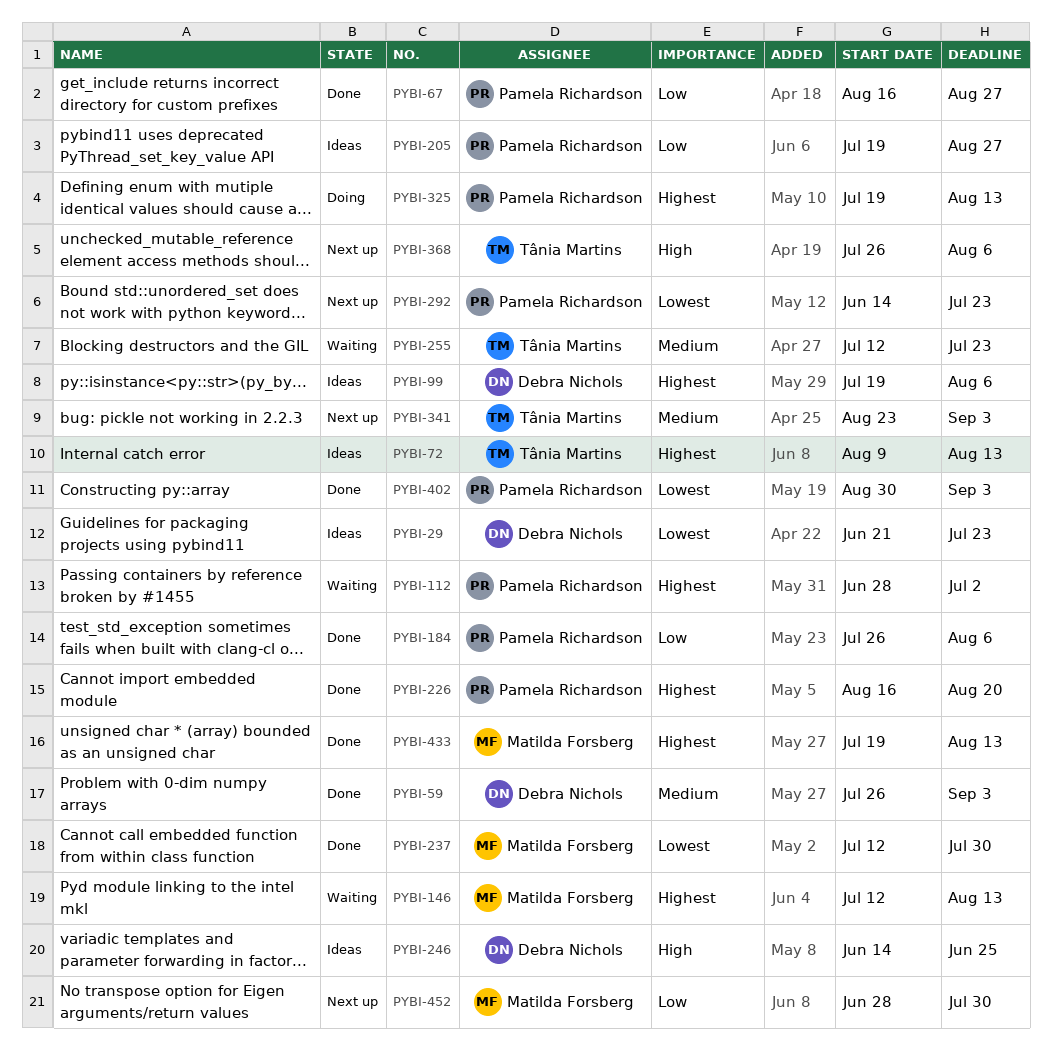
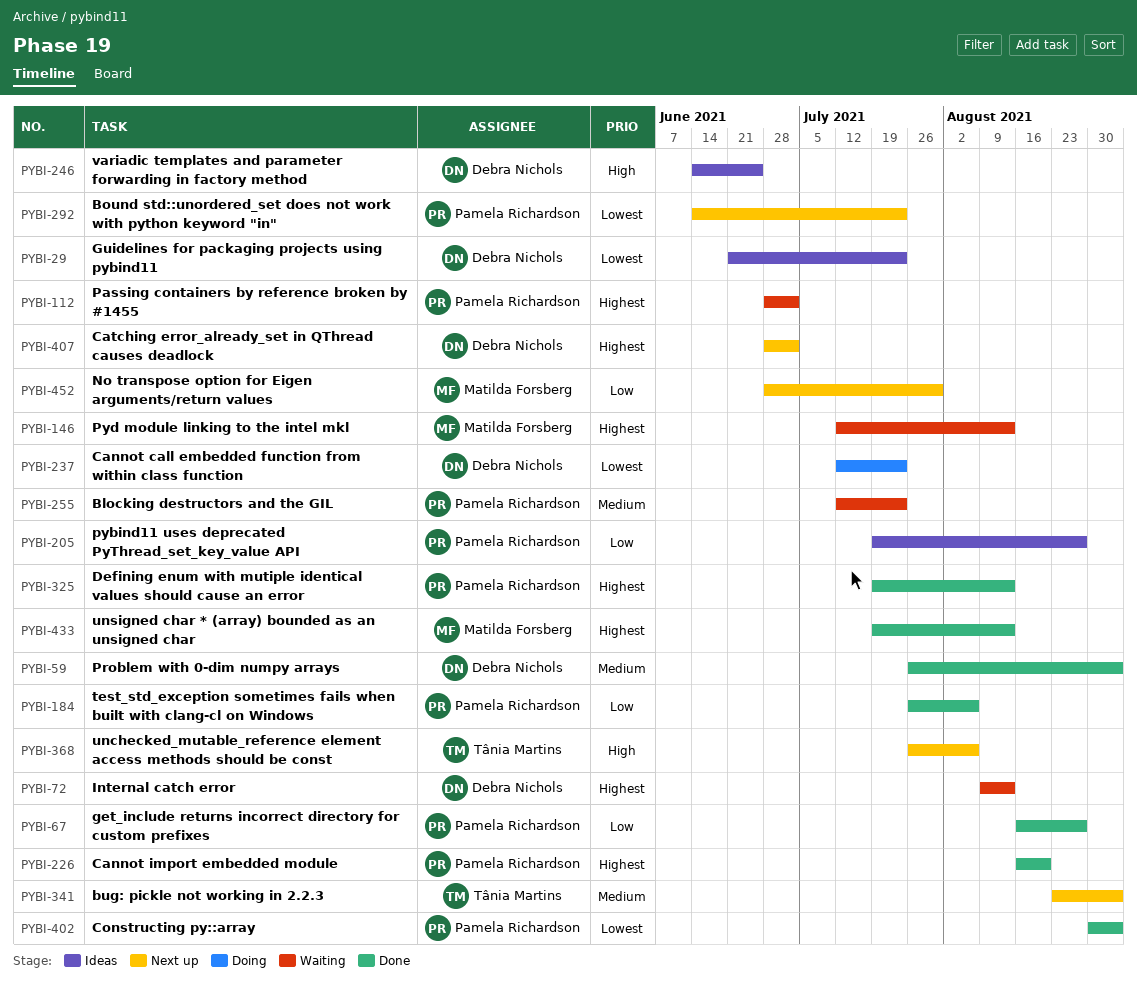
PYBI-72, status: Ideas -> Waiting
PYBI-72, owner: Tânia Martins -> Debra Nichols
PYBI-99: present -> none
PYBI-237, status: Done -> Doing
PYBI-237, owner: Matilda Forsberg -> Debra Nichols
PYBI-237, due: Jul 30 -> Jul 23
PYBI-255, owner: Tânia Martins -> Pamela Richardson
PYBI-325, status: Doing -> Done
PYBI-407: none -> present

